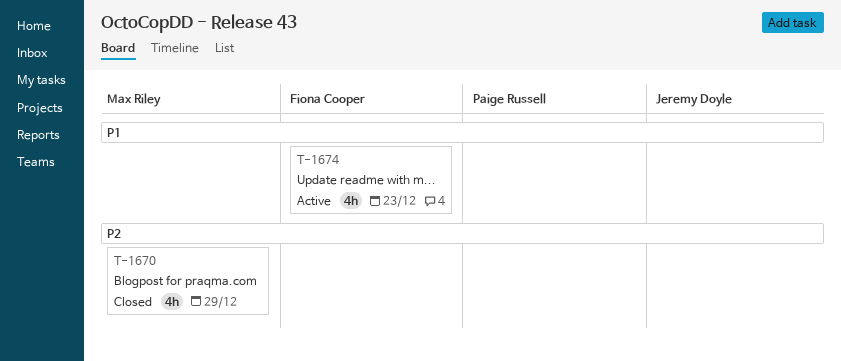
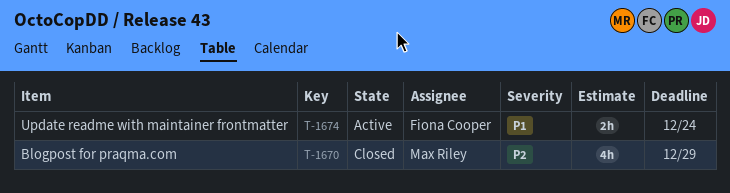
T-1674, estimate: 4h -> 2h
T-1674, due: Dec 23 -> Dec 24

